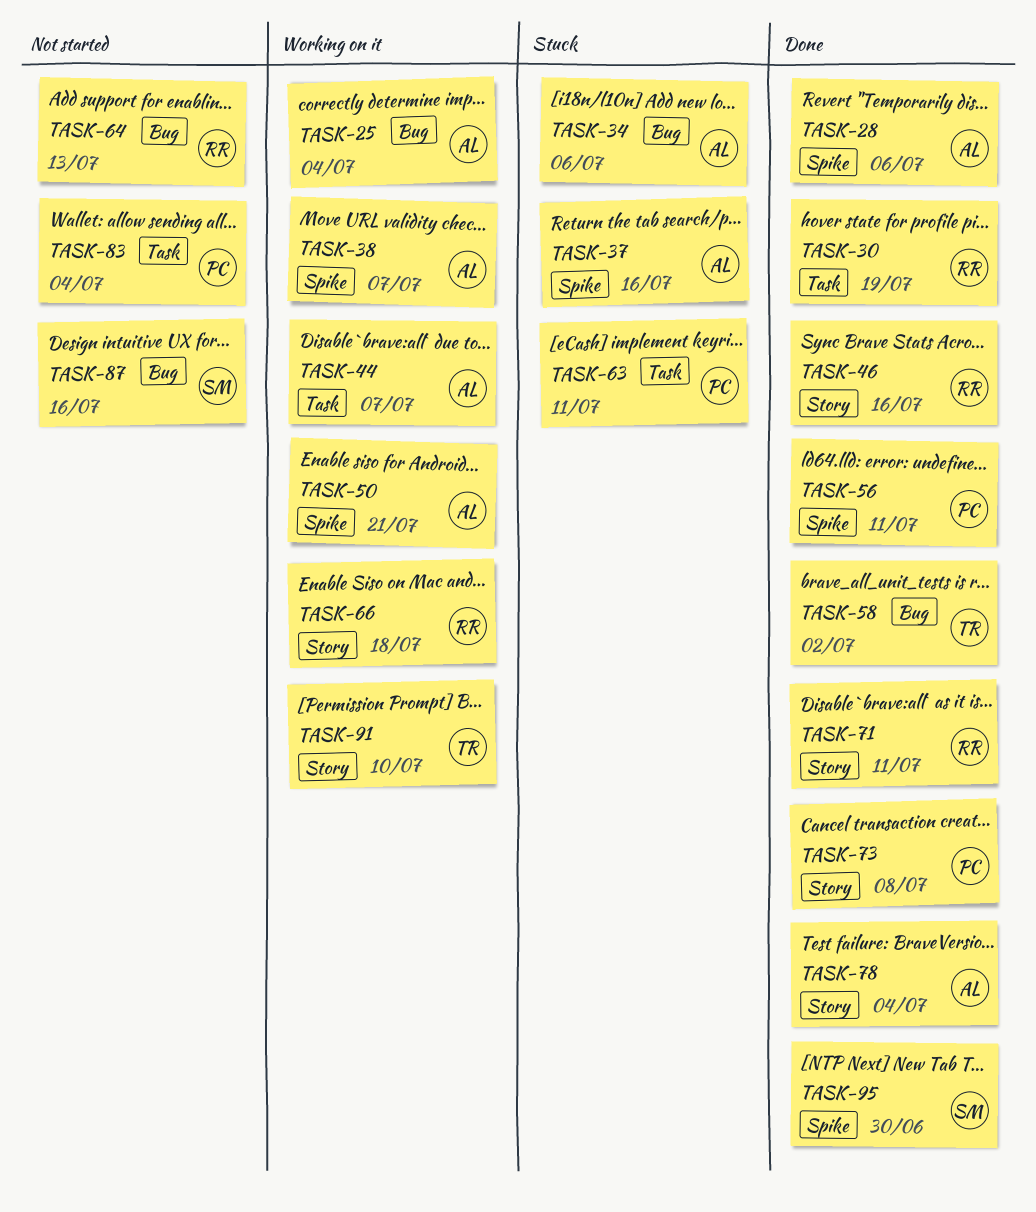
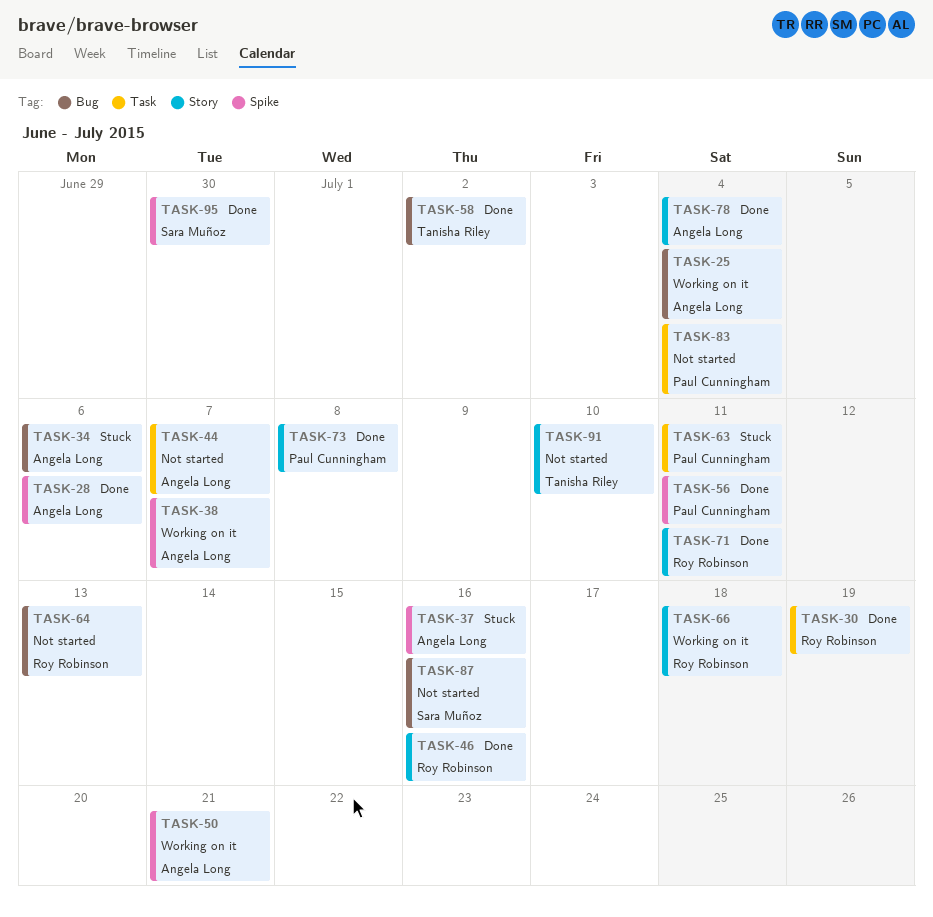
TASK-44, status: Working on it -> Not started
TASK-91, status: Working on it -> Not started

